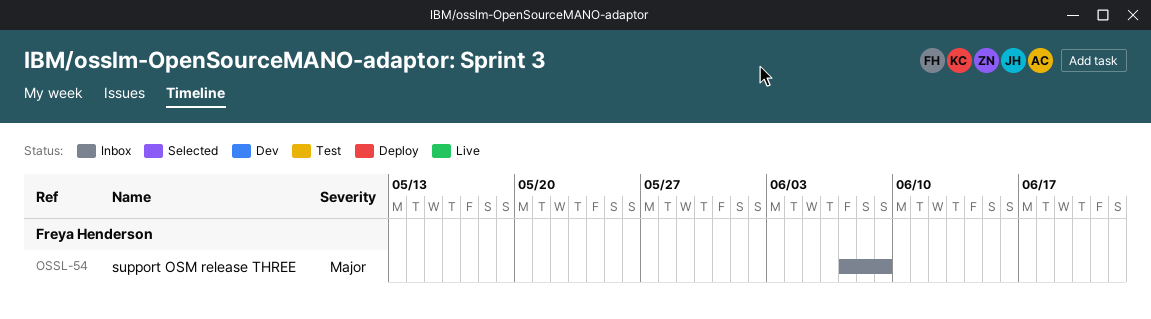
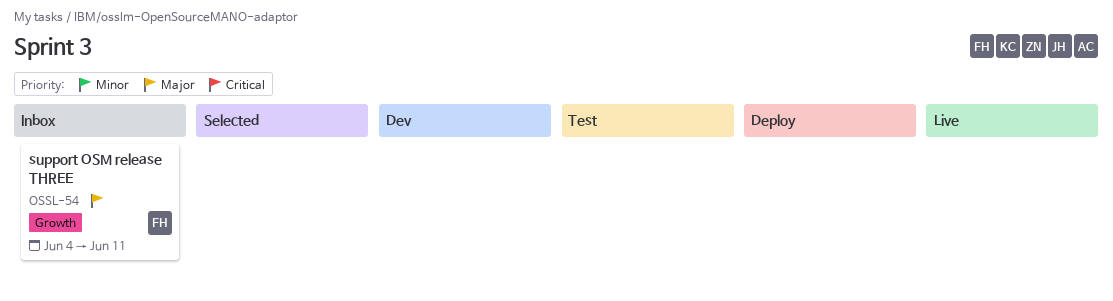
OSSL-54, start: Jun 7 -> Jun 4
OSSL-54, due: Jun 9 -> Jun 11

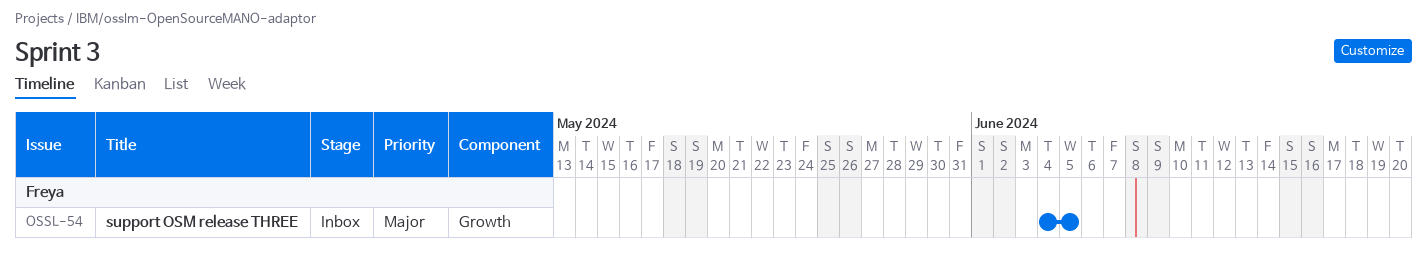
OSSL-54, due: Jun 11 -> Jun 5

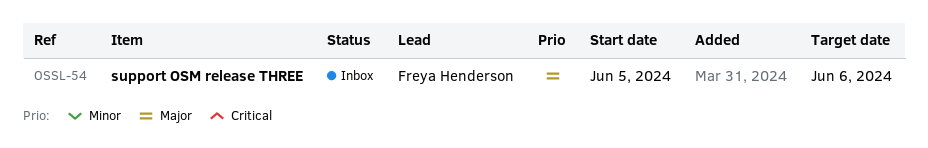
OSSL-54, start: Jun 4 -> Jun 5
OSSL-54, due: Jun 5 -> Jun 6

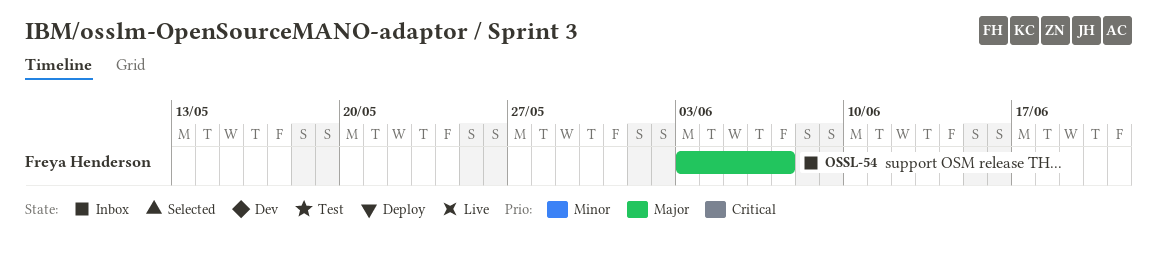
OSSL-54, start: Jun 5 -> Jun 3
OSSL-54, due: Jun 6 -> Jun 7

